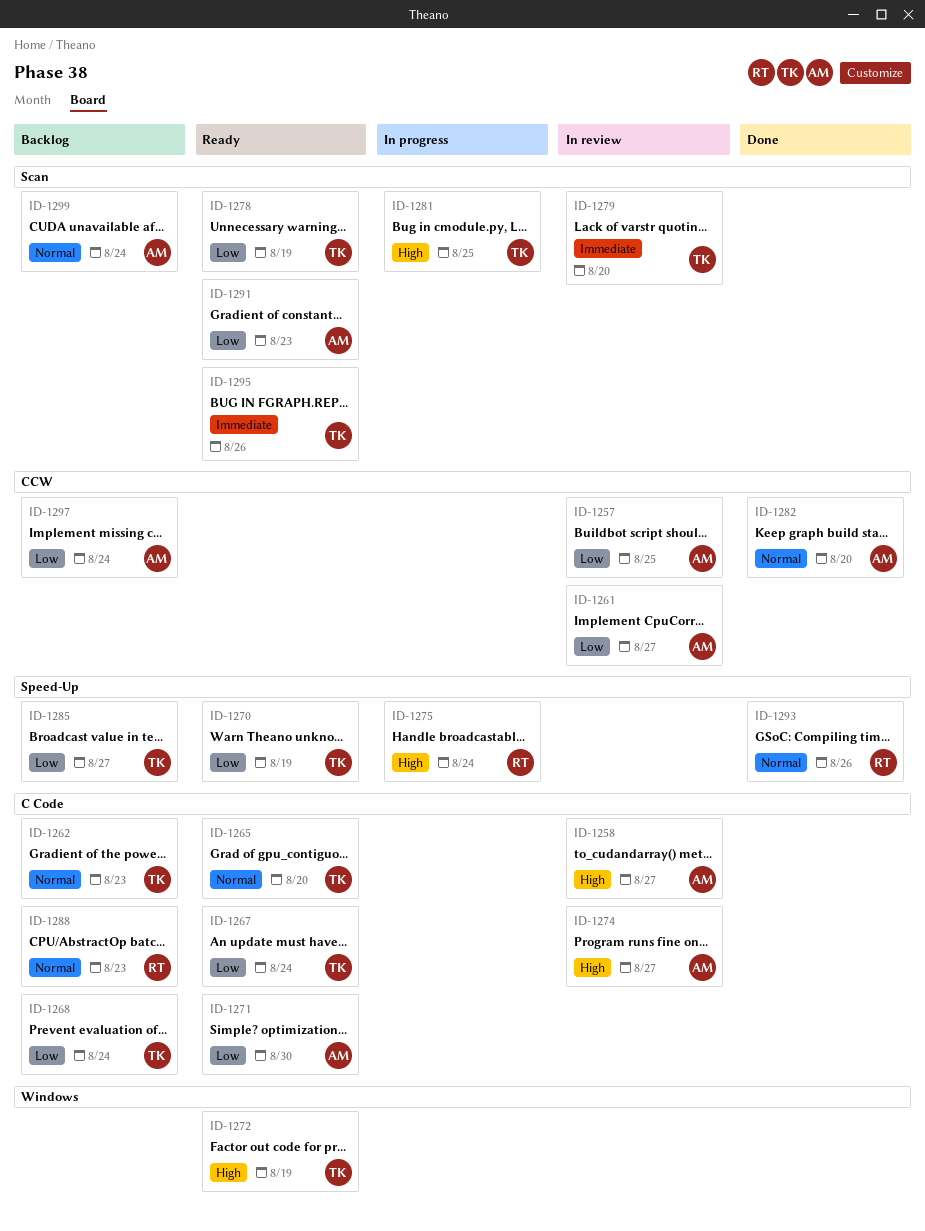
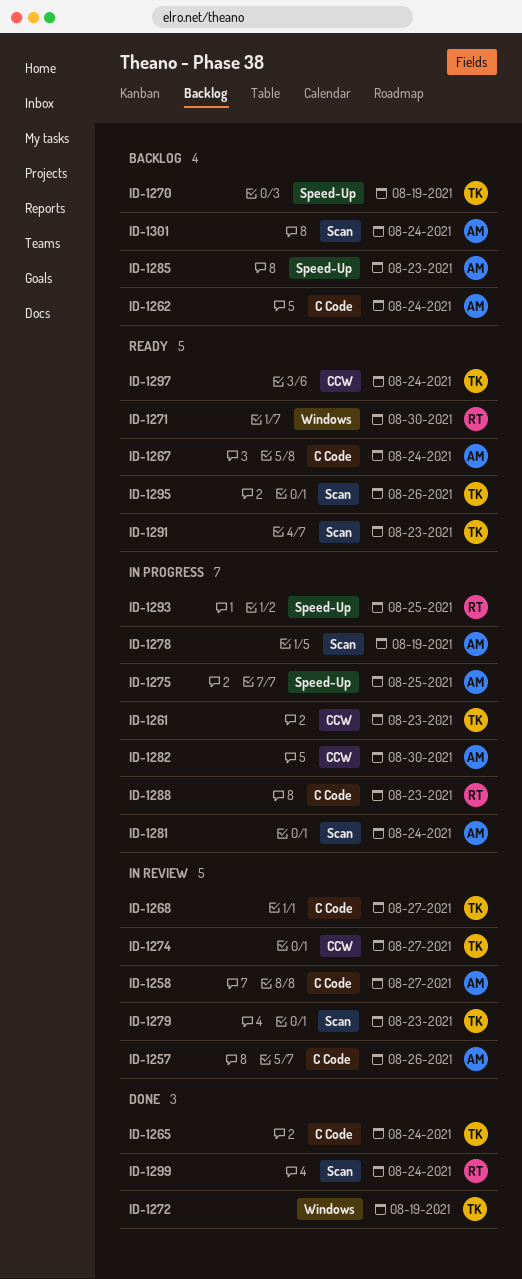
ID-1257, label: CCW -> C Code
ID-1257, due: Aug 25 -> Aug 26
ID-1261, status: In review -> In progress
ID-1261, owner: AM -> TK
ID-1261, due: Aug 27 -> Aug 23
ID-1262, owner: TK -> AM
ID-1262, due: Aug 23 -> Aug 24
ID-1265, status: Ready -> Done
ID-1265, due: Aug 20 -> Aug 24
ID-1267, owner: TK -> AM
ID-1268, status: Backlog -> In review
ID-1268, due: Aug 24 -> Aug 27
ID-1270, status: Ready -> Backlog
ID-1271, owner: AM -> RT
ID-1271, label: C Code -> Windows
ID-1272, status: Ready -> Done
ID-1274, owner: AM -> TK
ID-1274, label: C Code -> CCW
ID-1275, owner: RT -> AM
ID-1275, due: Aug 24 -> Aug 25
ID-1278, status: Ready -> In progress
ID-1278, owner: TK -> AM
ID-1279, due: Aug 20 -> Aug 23
ID-1281, owner: TK -> AM
ID-1281, due: Aug 25 -> Aug 24
ID-1282, status: Done -> In progress
ID-1282, due: Aug 20 -> Aug 30
ID-1285, owner: TK -> AM
ID-1285, due: Aug 27 -> Aug 23
ID-1288, status: Backlog -> In progress
ID-1291, owner: AM -> TK
ID-1293, status: Done -> In progress
ID-1293, due: Aug 26 -> Aug 25
ID-1297, status: Backlog -> Ready
ID-1297, owner: AM -> TK
ID-1299, status: Backlog -> Done
ID-1299, owner: AM -> RT
ID-1301: none -> present

